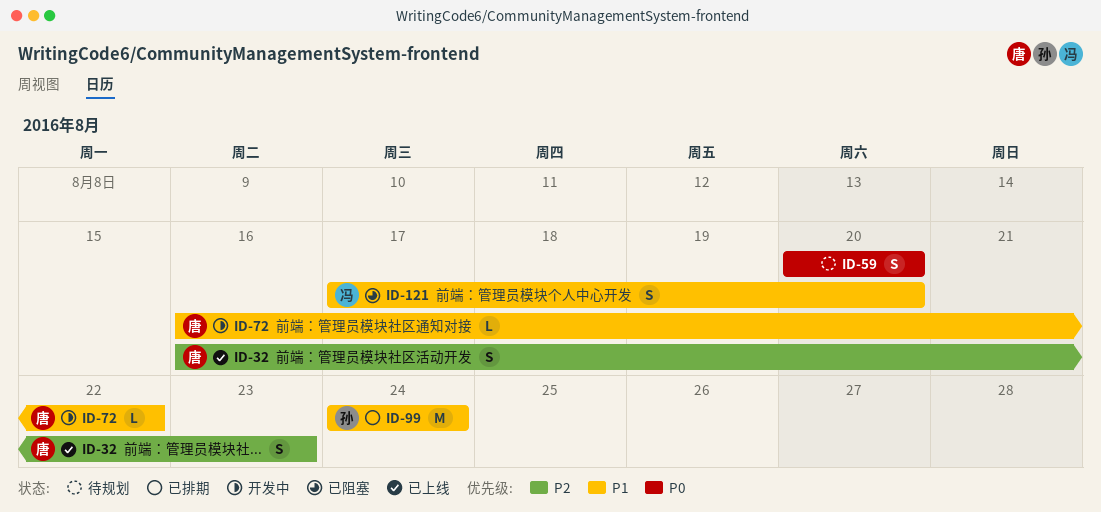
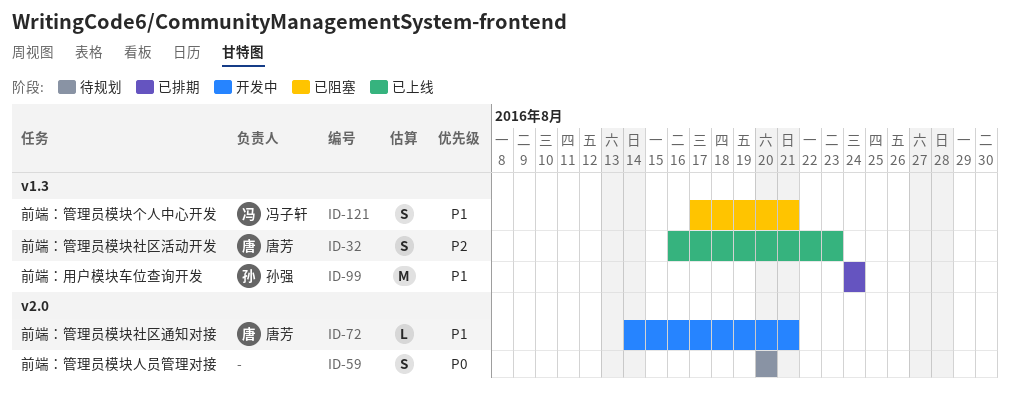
ID-72, start: Aug 16 -> Aug 14
ID-72, due: Aug 22 -> Aug 21
ID-121, due: Aug 20 -> Aug 21

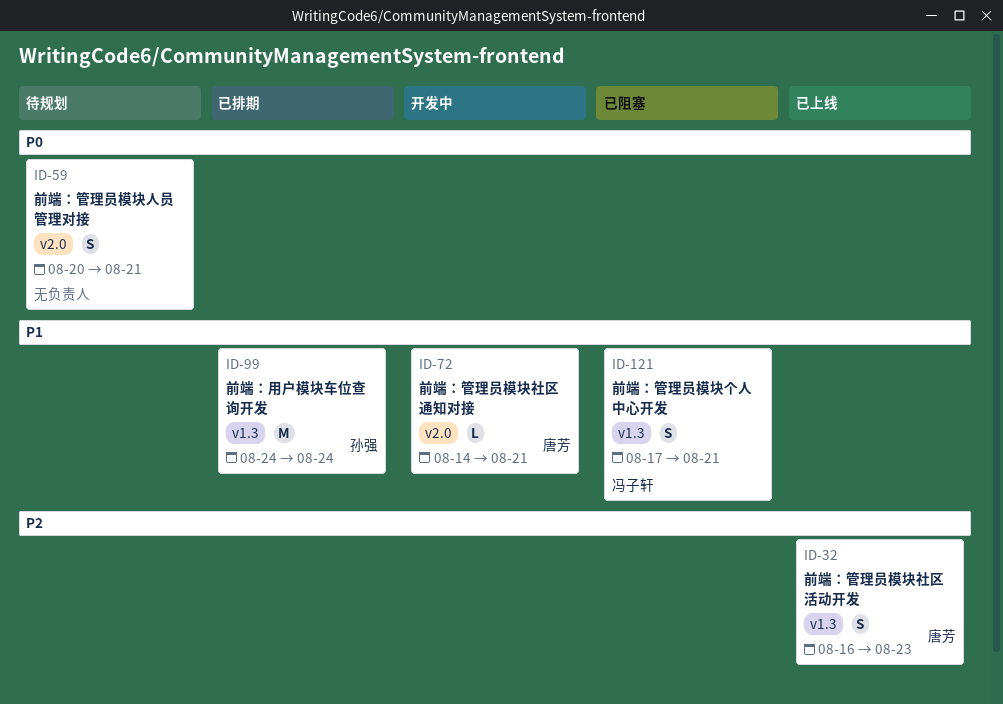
ID-59, due: Aug 20 -> Aug 21

